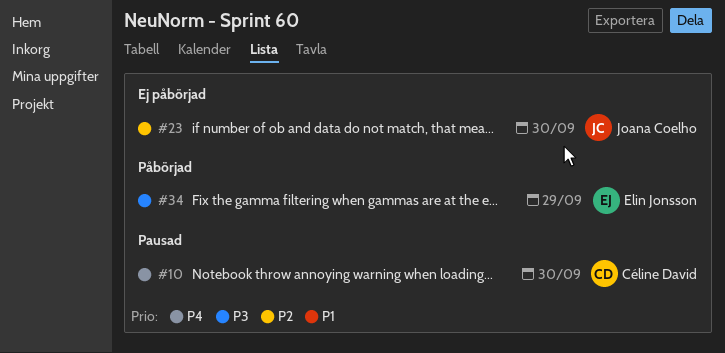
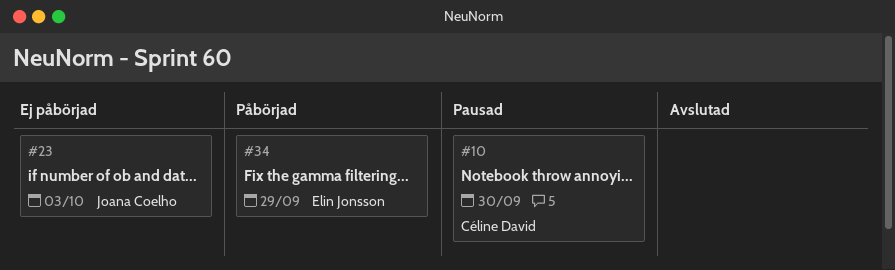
#23, due: Sep 30 -> Oct 3

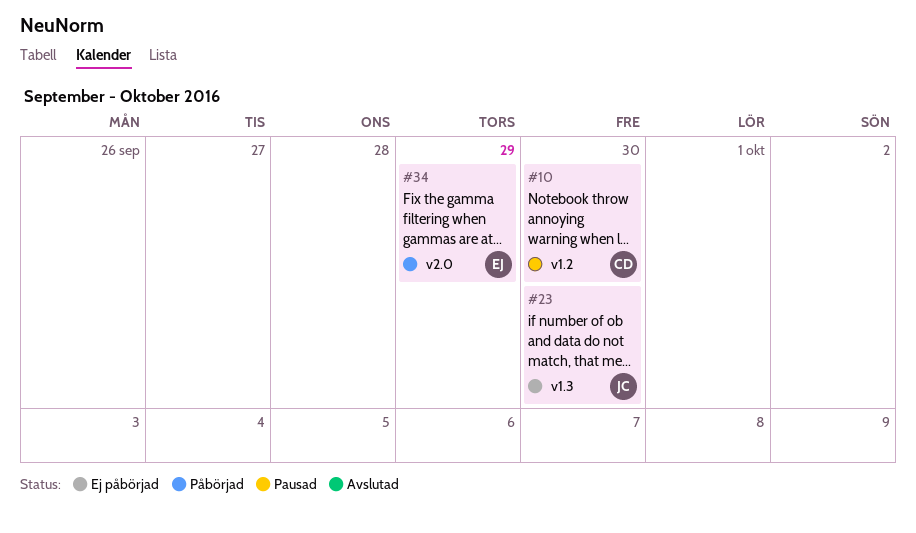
#23, due: Oct 3 -> Sep 30

